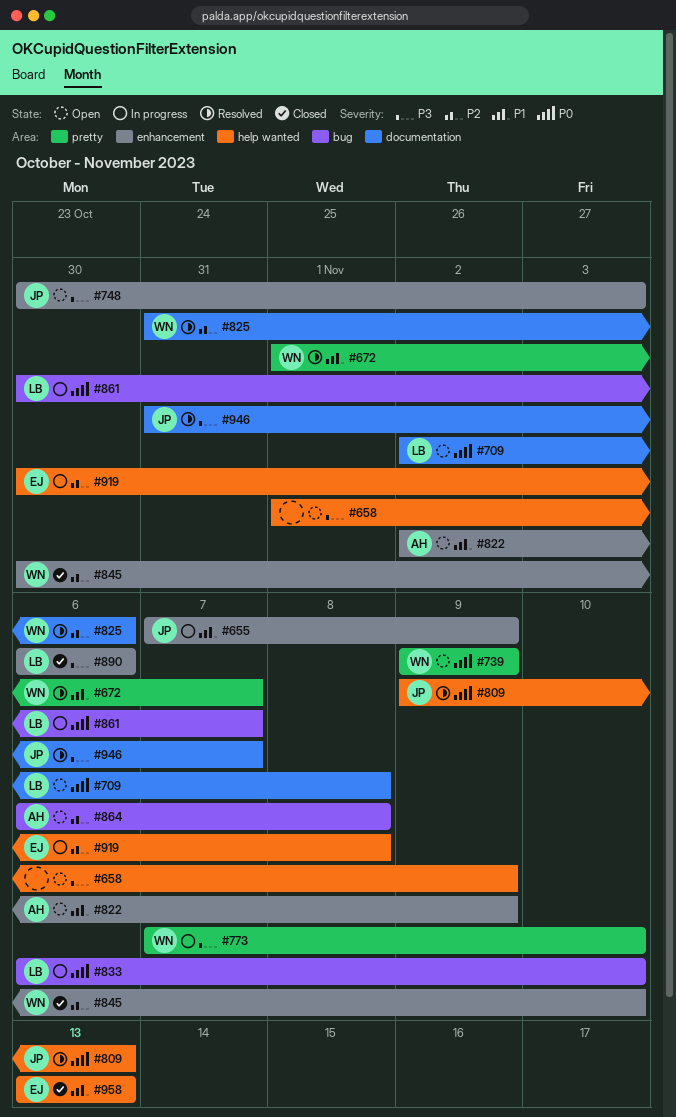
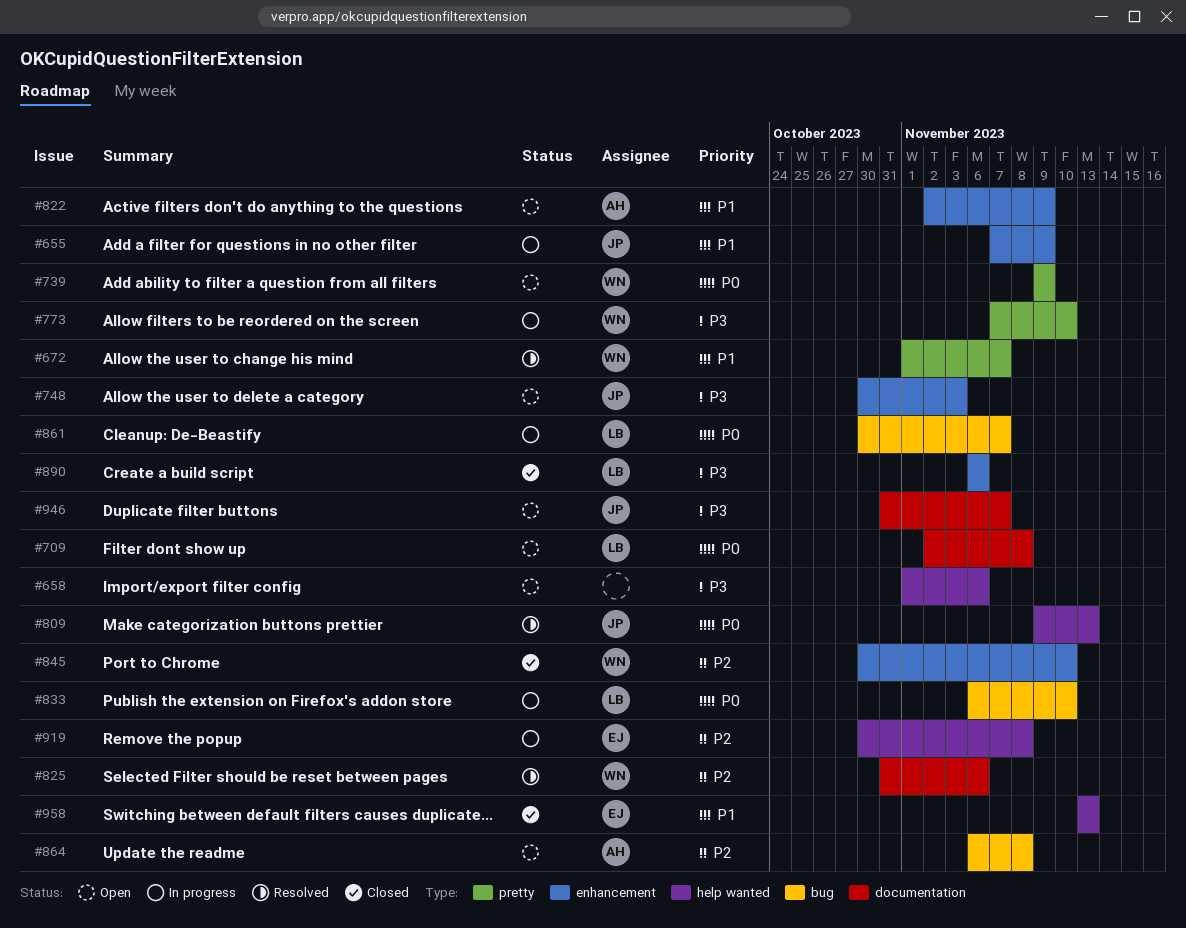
#658, due: Nov 9 -> Nov 6
#946, status: Resolved -> Open

